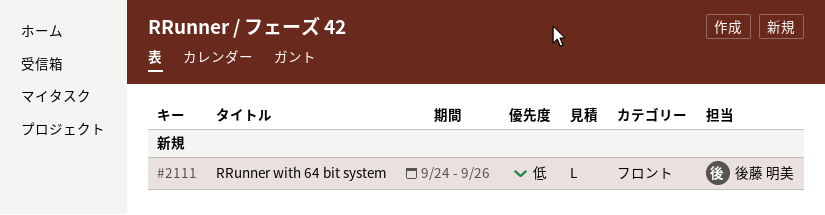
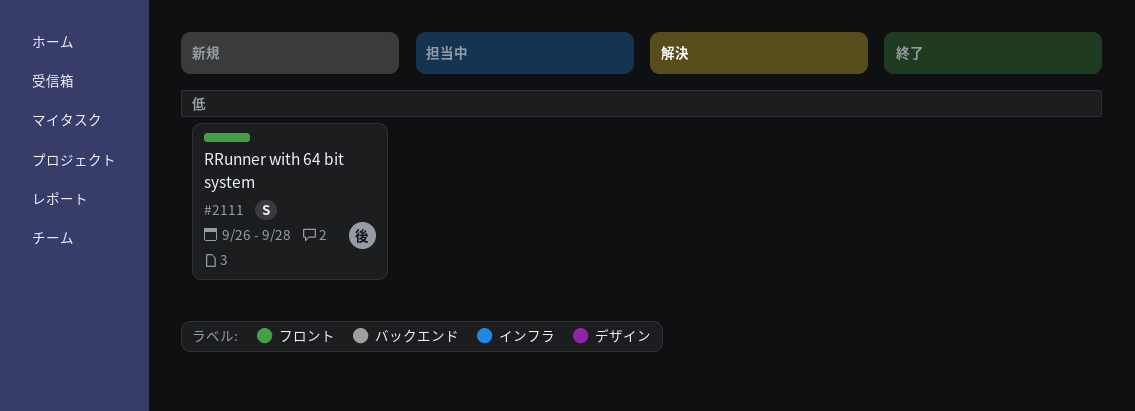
#2111, estimate: L -> S
#2111, start: Sep 24 -> Sep 26
#2111, due: Sep 26 -> Sep 28

